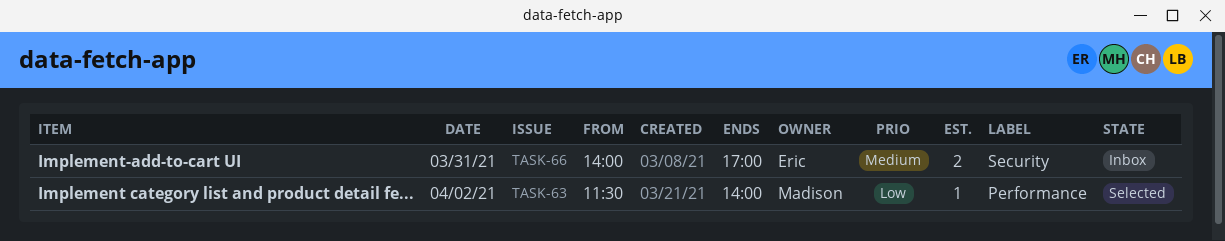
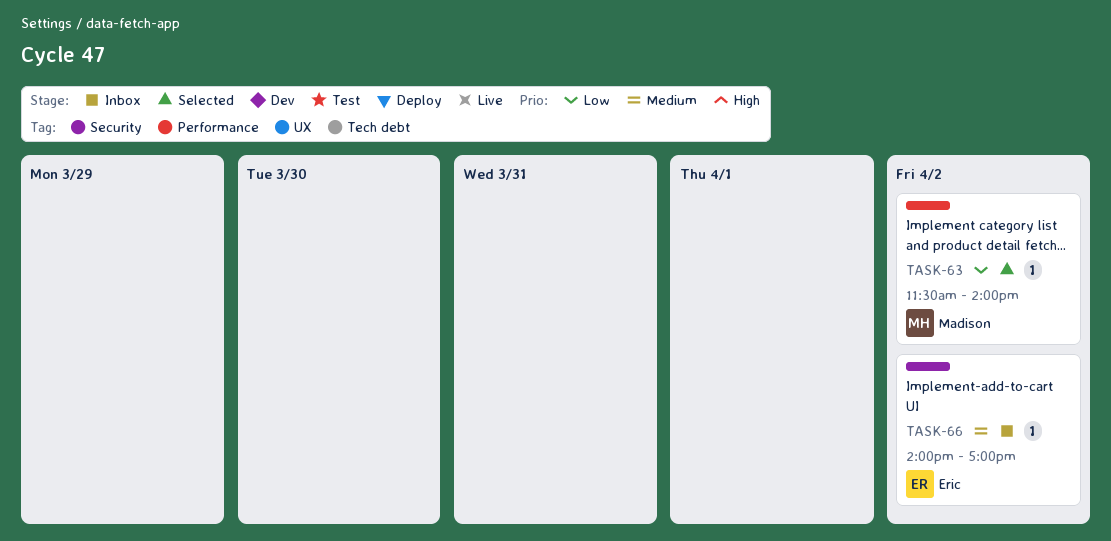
TASK-66, estimate: 2 -> 1
TASK-66, day: Mar 31 -> Apr 2

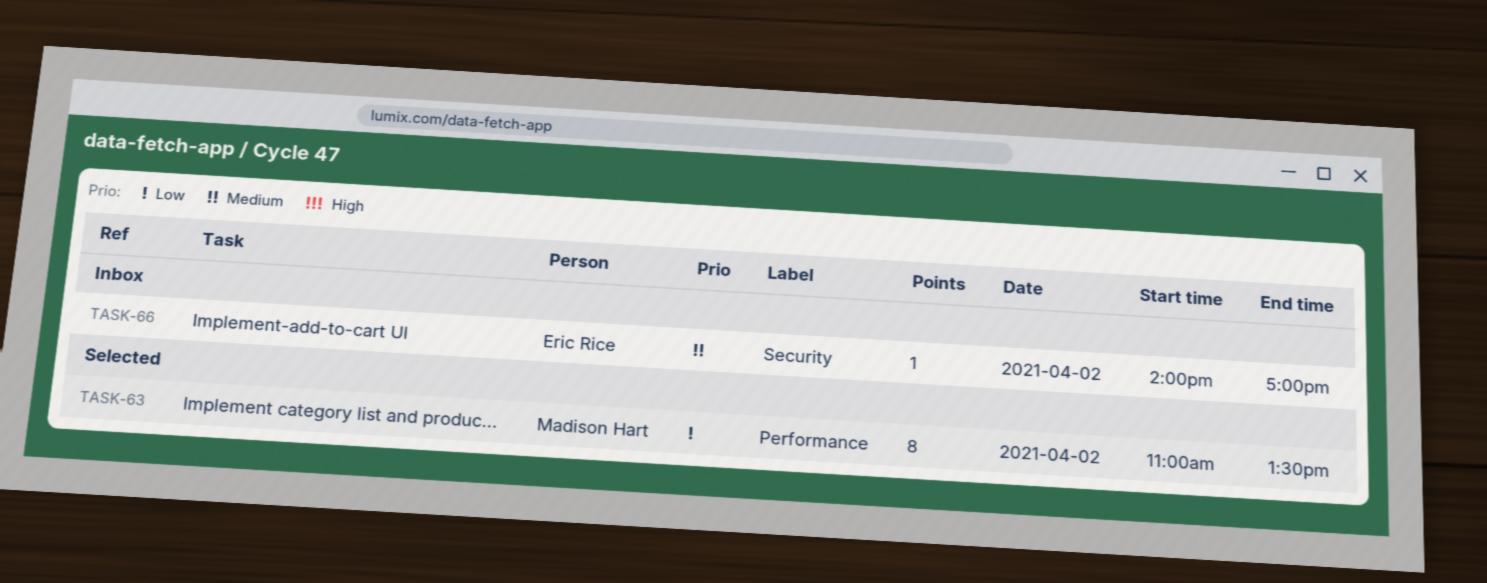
TASK-63, estimate: 1 -> 8
TASK-63, begins: 11:30 -> 11:00
TASK-63, ends: 14:00 -> 13:30

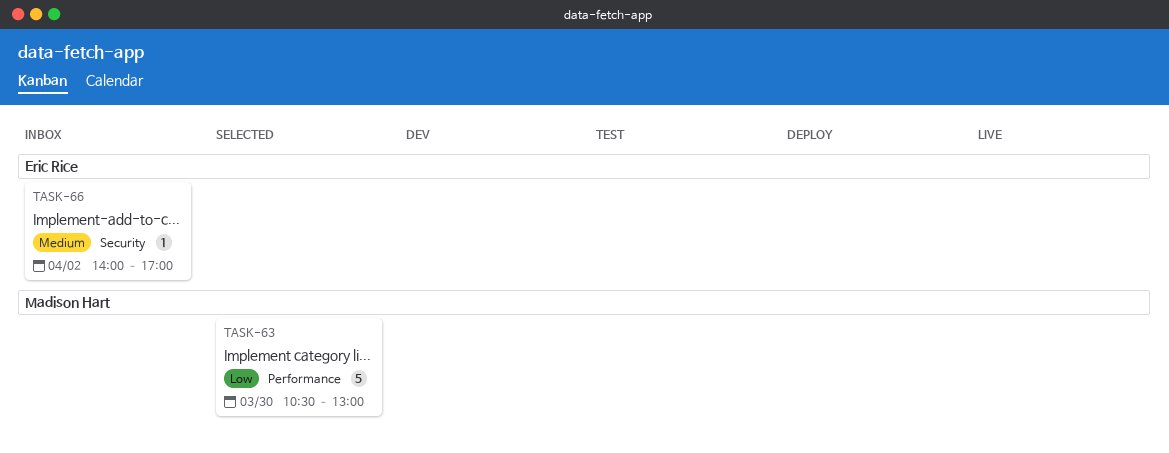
TASK-63, estimate: 8 -> 5
TASK-63, day: Apr 2 -> Mar 30
TASK-63, begins: 11:00 -> 10:30
TASK-63, ends: 13:30 -> 13:00

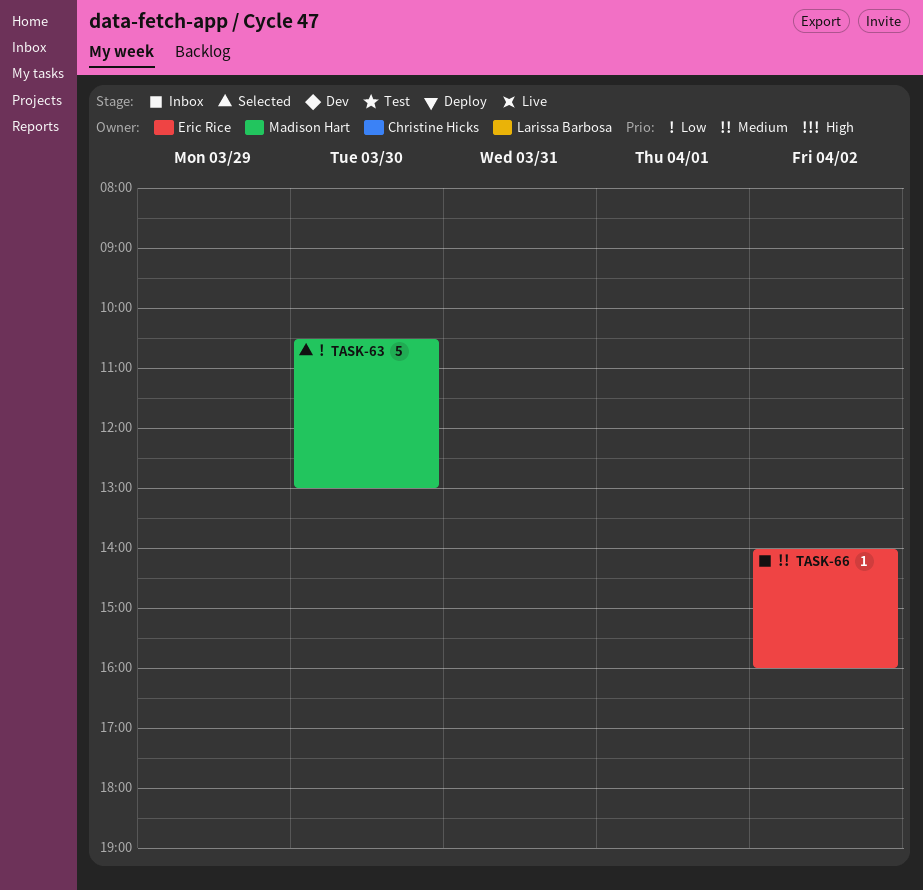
TASK-66, ends: 17:00 -> 16:00

